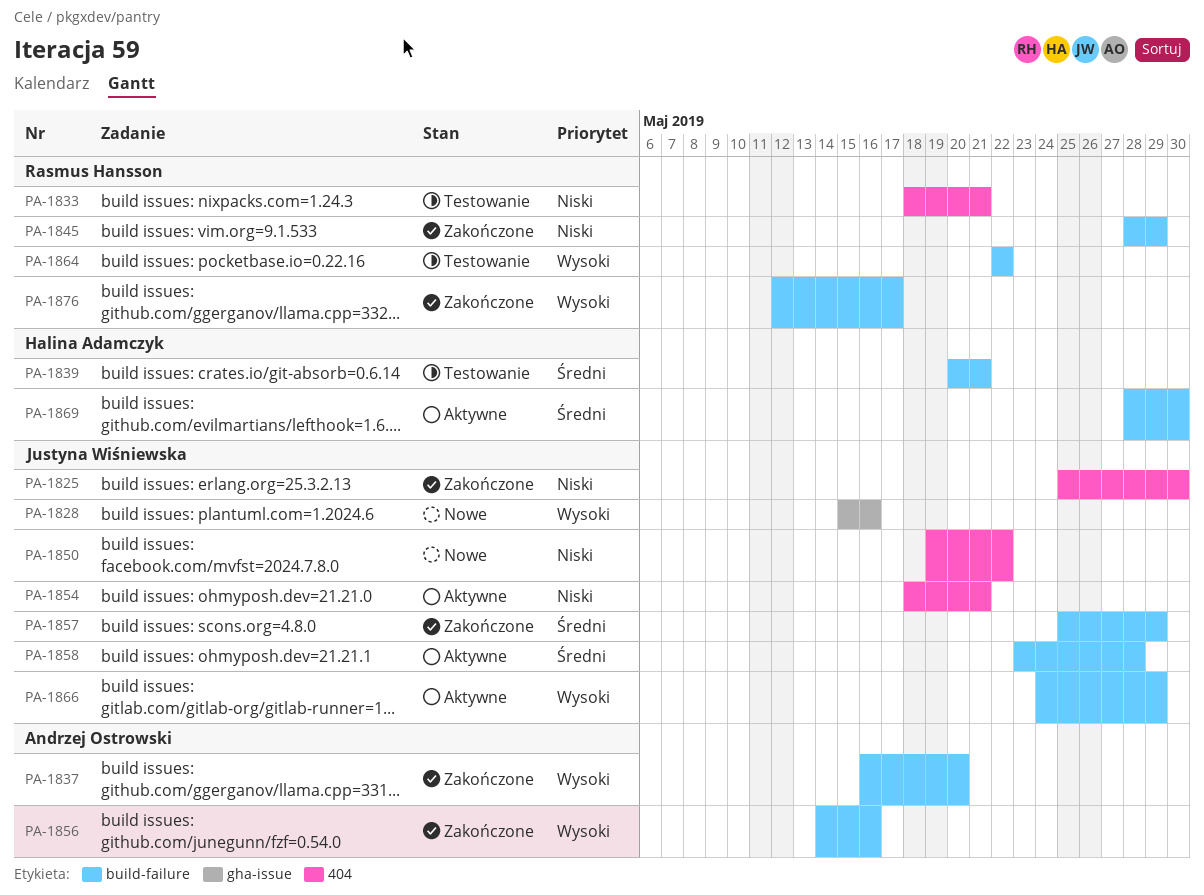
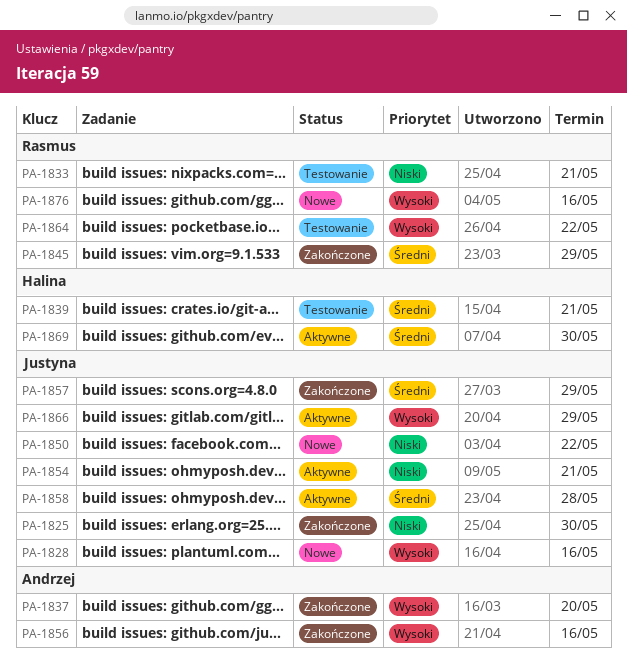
PA-1845, priority: Niski -> Średni
PA-1876, status: Zakończone -> Nowe
PA-1876, due: May 17 -> May 16

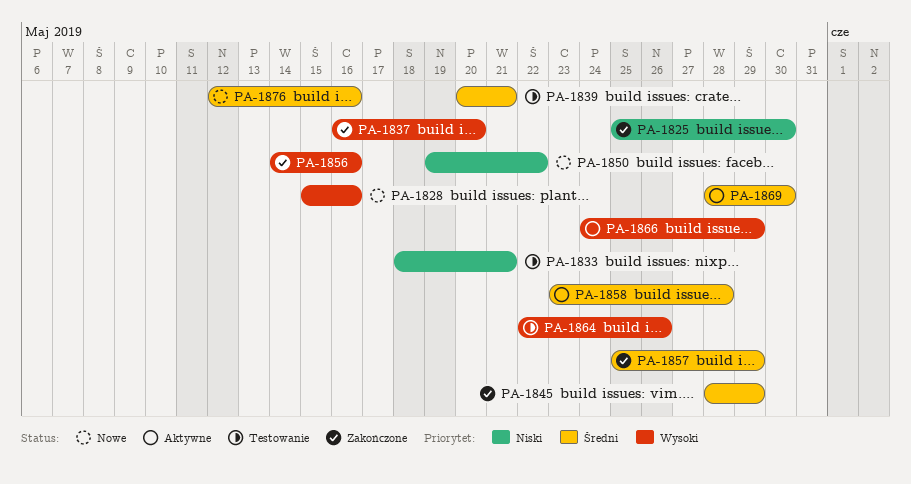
PA-1854: present -> none
PA-1864, due: May 22 -> May 26
PA-1876, priority: Wysoki -> Średni

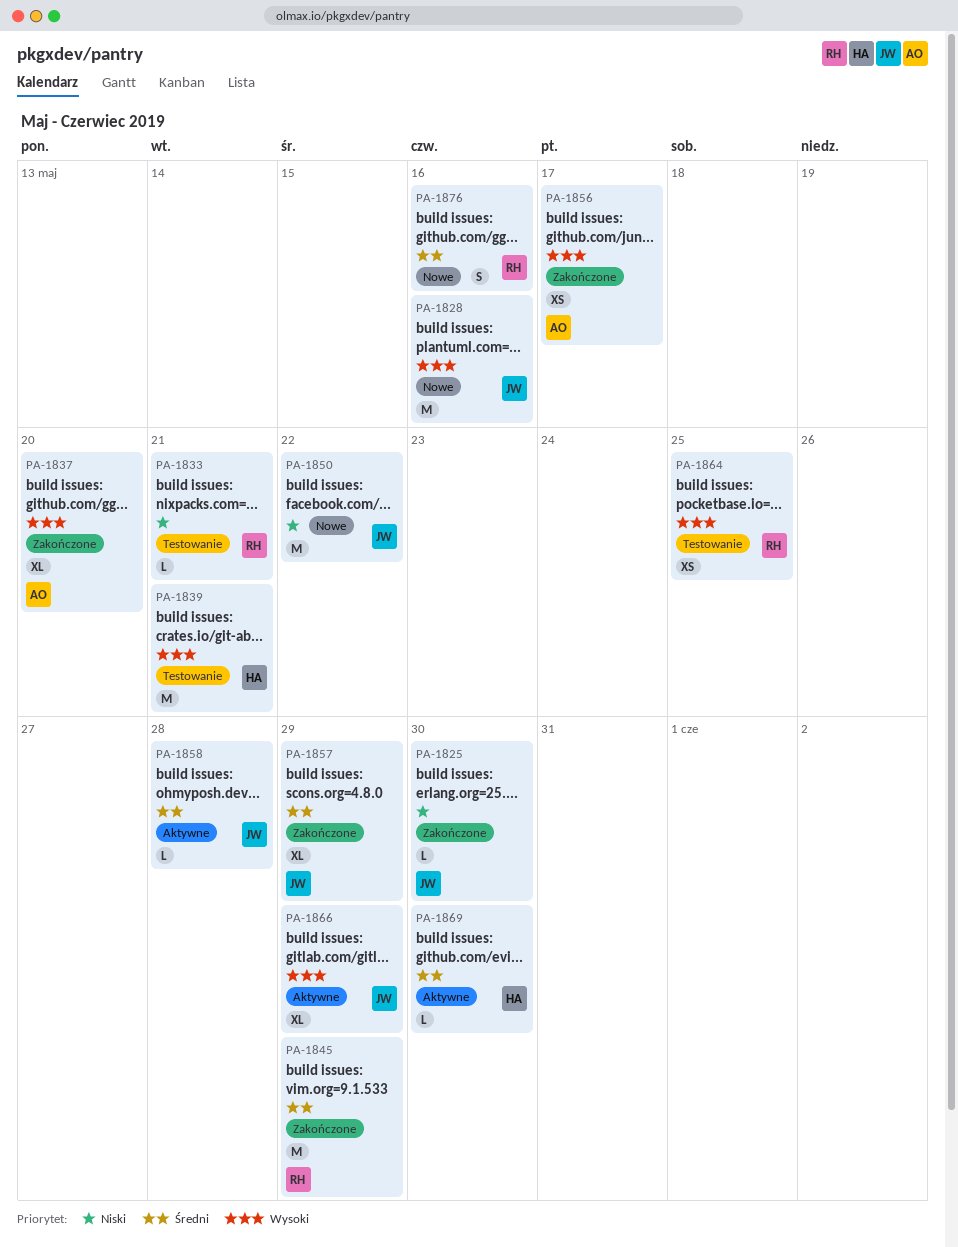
PA-1839, priority: Średni -> Wysoki
PA-1856, due: May 16 -> May 17
PA-1864, due: May 26 -> May 25

